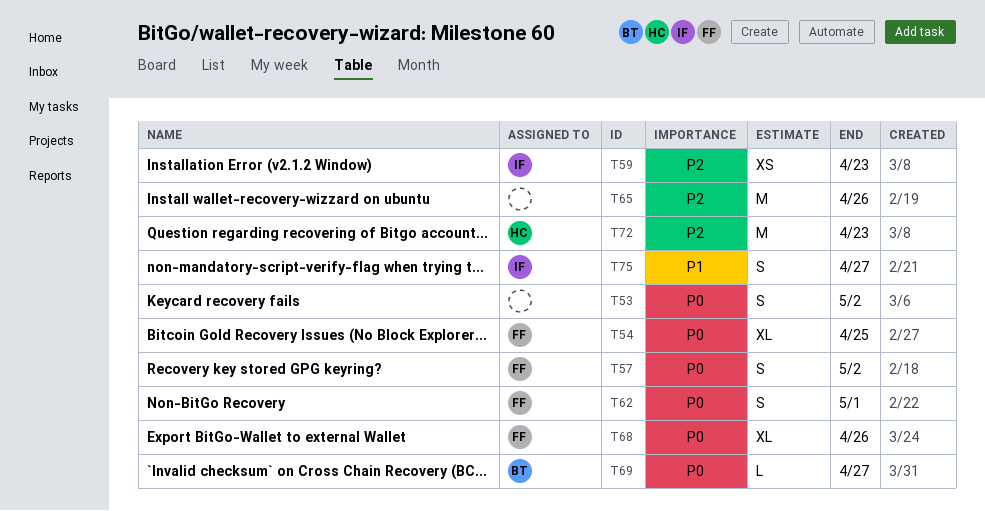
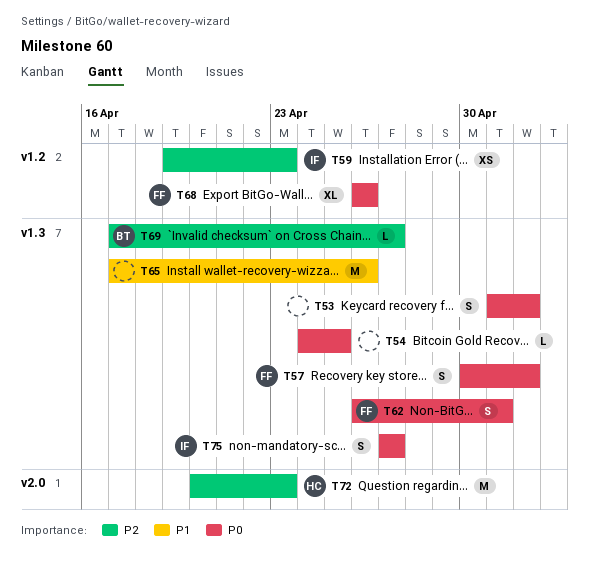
T54, owner: FF -> none
T54, estimate: XL -> L
T65, priority: P2 -> P1
T69, priority: P0 -> P2
T75, priority: P1 -> P0

